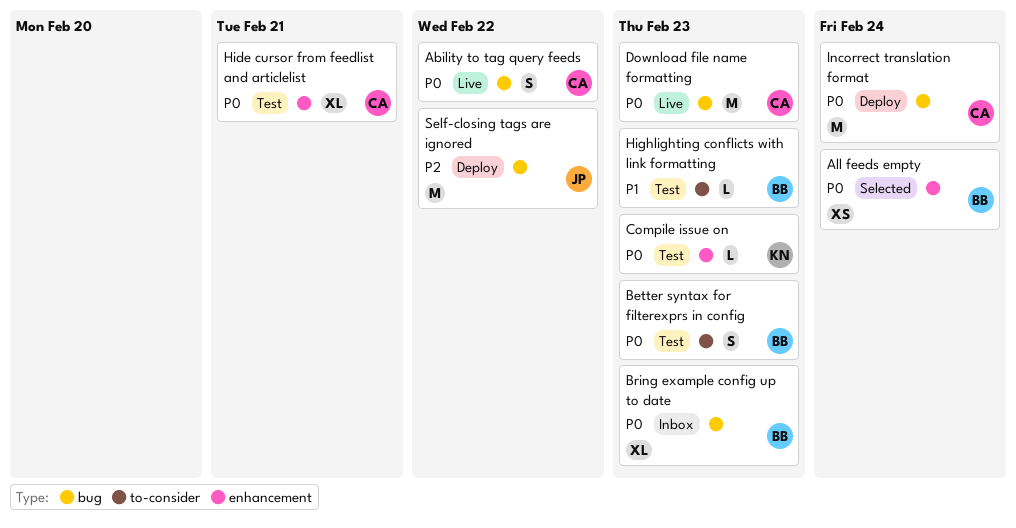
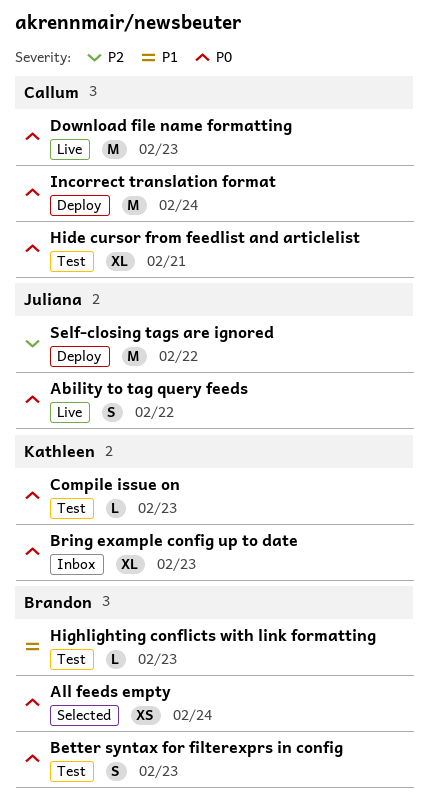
Ability to tag query feeds, owner: Callum -> Juliana
Bring example config up to date, owner: Brandon -> Kathleen

